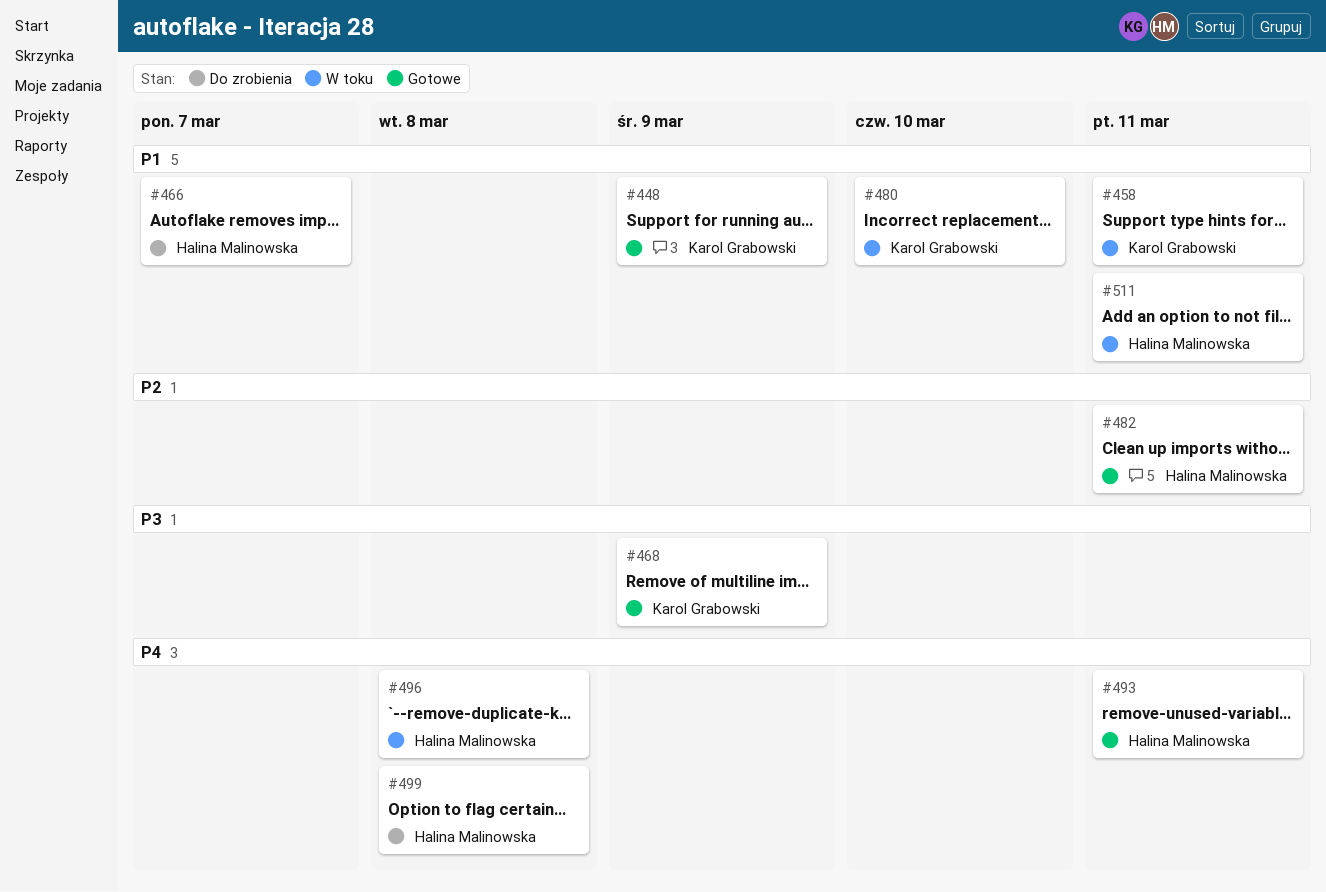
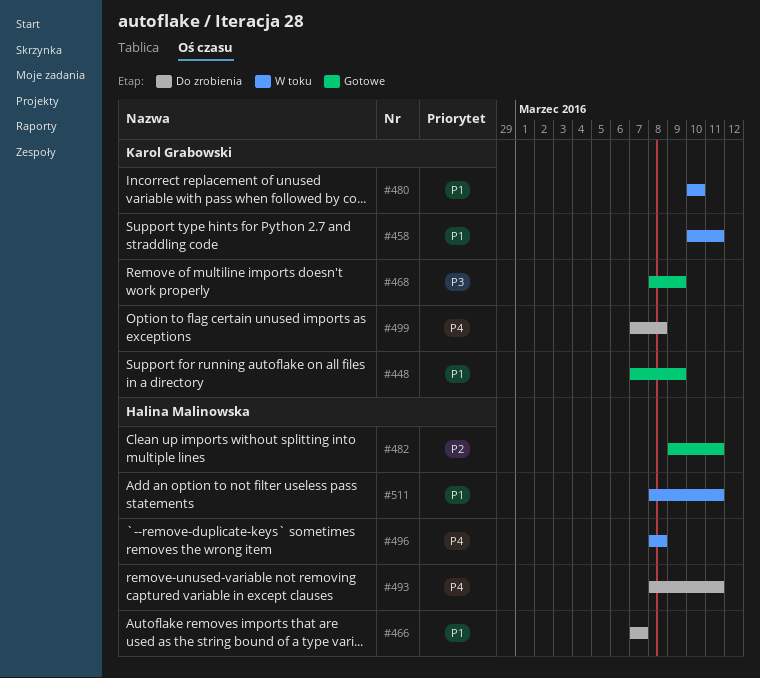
#493, status: Gotowe -> Do zrobienia
#499, owner: Halina Malinowska -> Karol Grabowski

